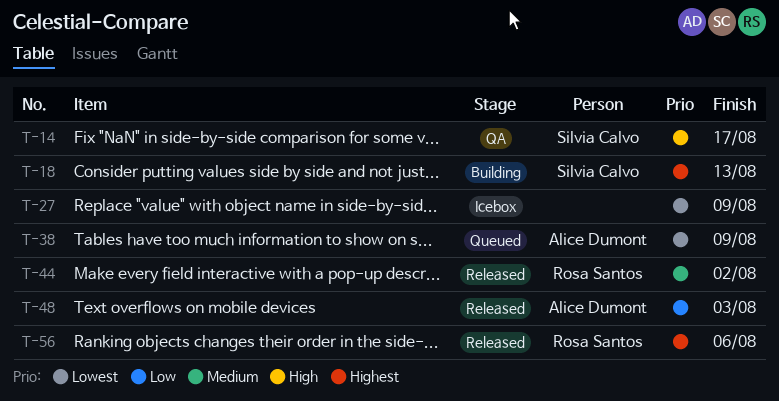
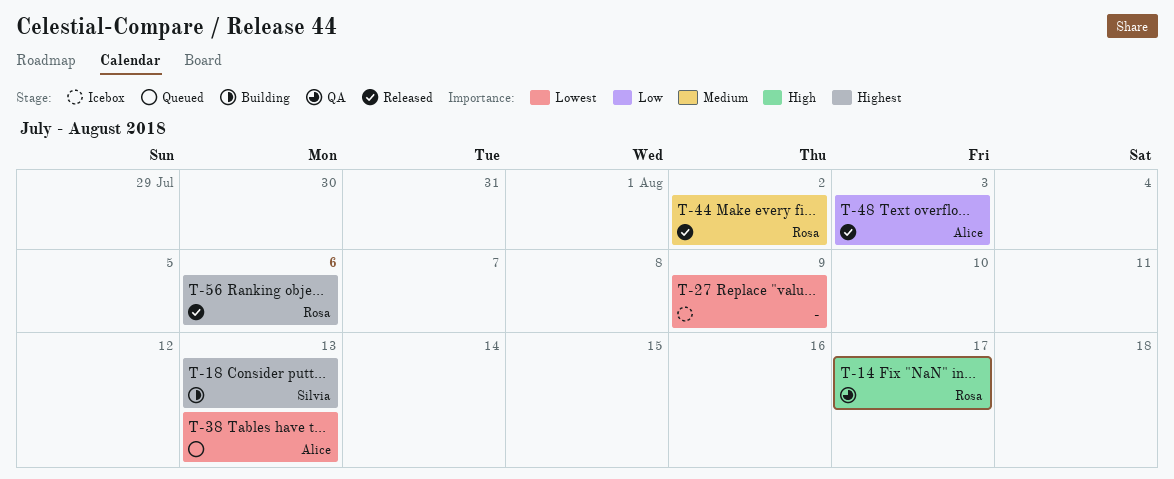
T-14, owner: Silvia Calvo -> Rosa Santos
T-38, due: Aug 9 -> Aug 13

